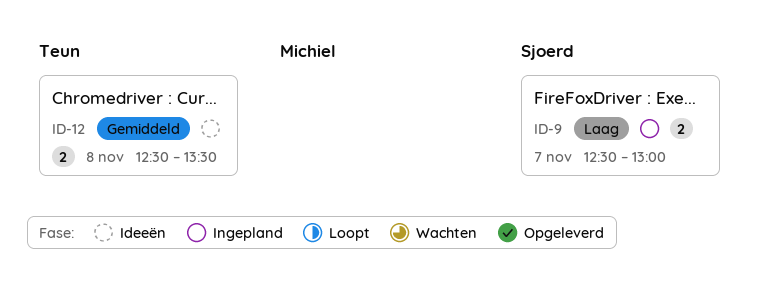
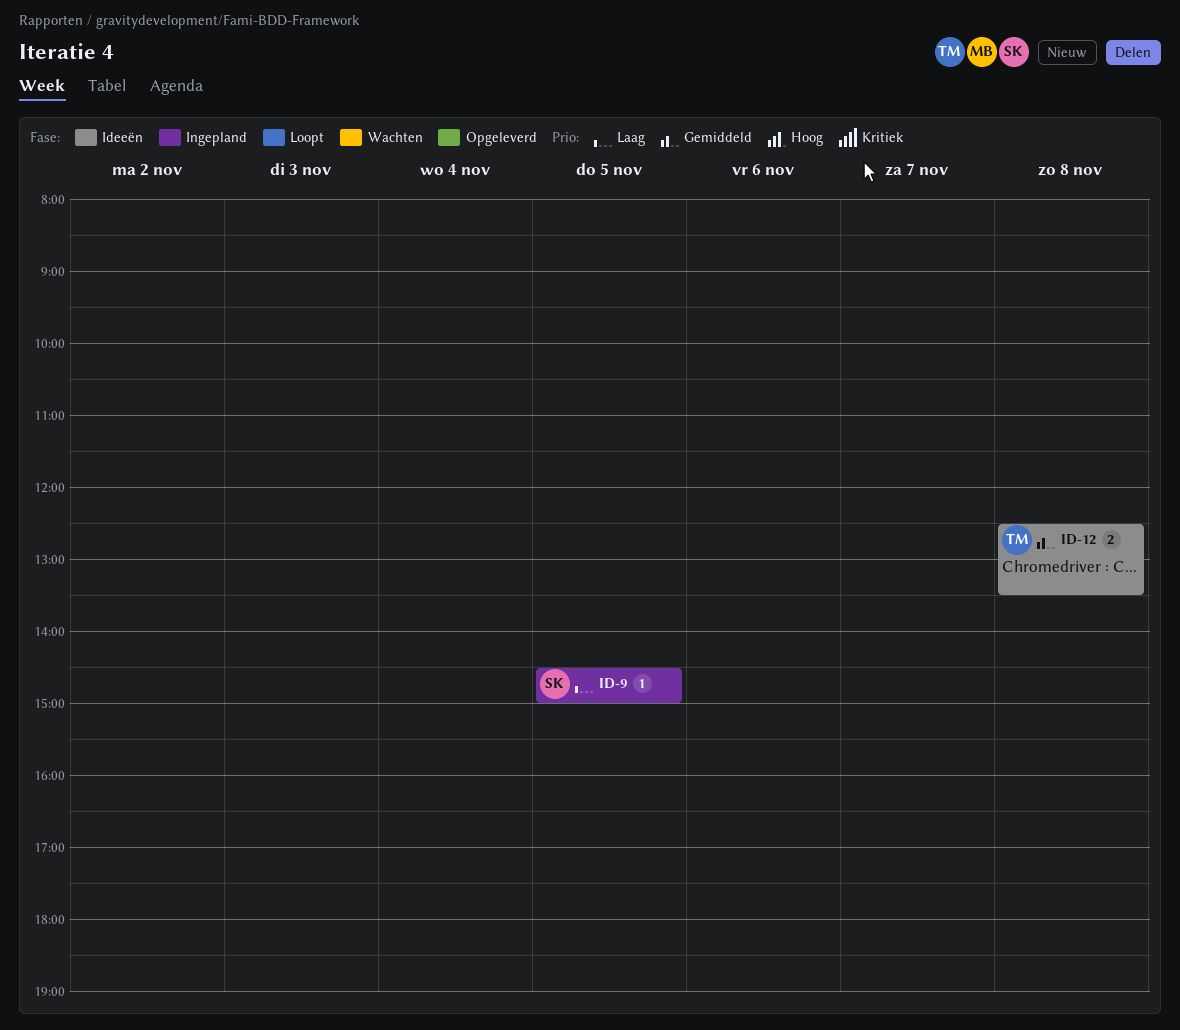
ID-9, estimate: 2 -> 1
ID-9, day: Nov 7 -> Nov 5
ID-9, begins: 12:30 -> 14:30
ID-9, ends: 13:00 -> 15:00

